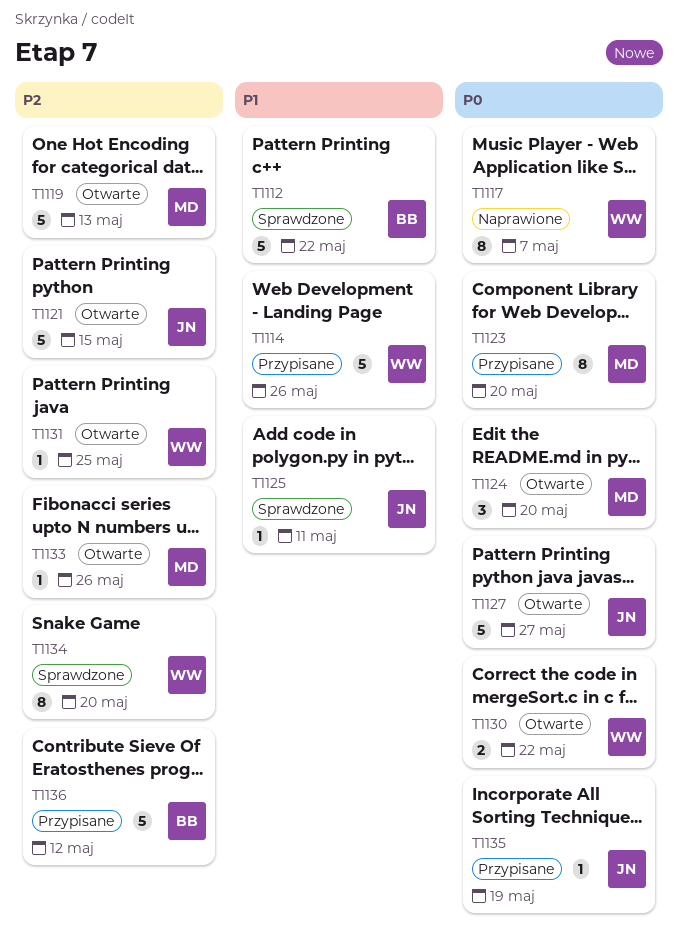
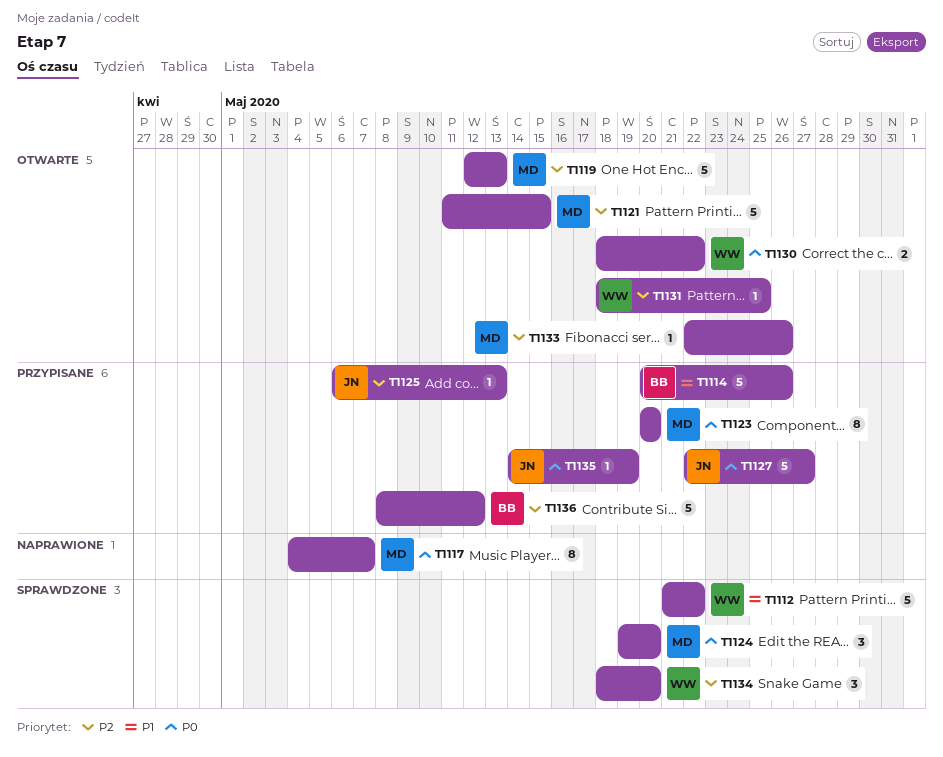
T1112, owner: BB -> WW
T1114, owner: WW -> BB
T1117, owner: WW -> MD
T1121, owner: JN -> MD
T1124, status: Otwarte -> Sprawdzone
T1125, status: Sprawdzone -> Przypisane
T1125, priority: P1 -> P2
T1125, due: May 11 -> May 13
T1127, status: Otwarte -> Przypisane
T1134, estimate: 8 -> 3

